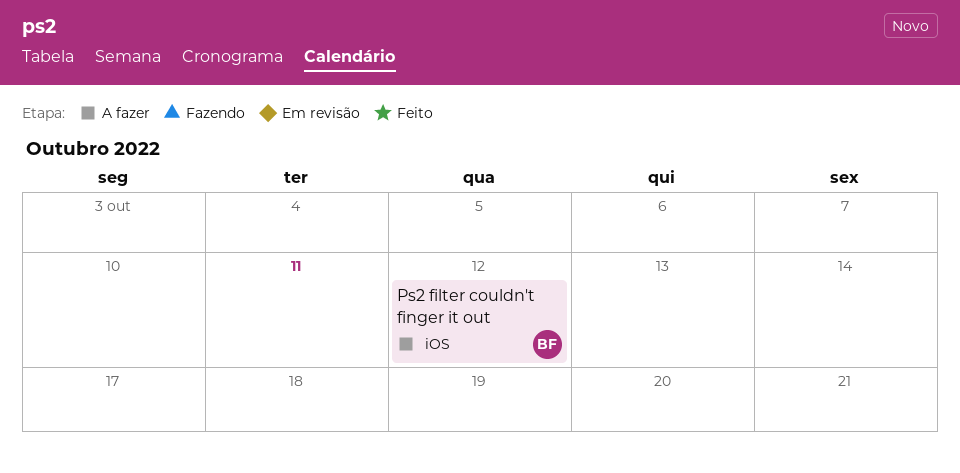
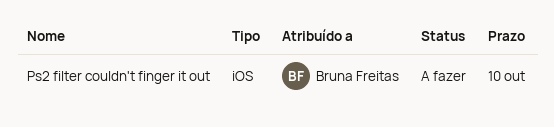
Ps2 filter couldn't finger it out, due: Oct 12 -> Oct 10

